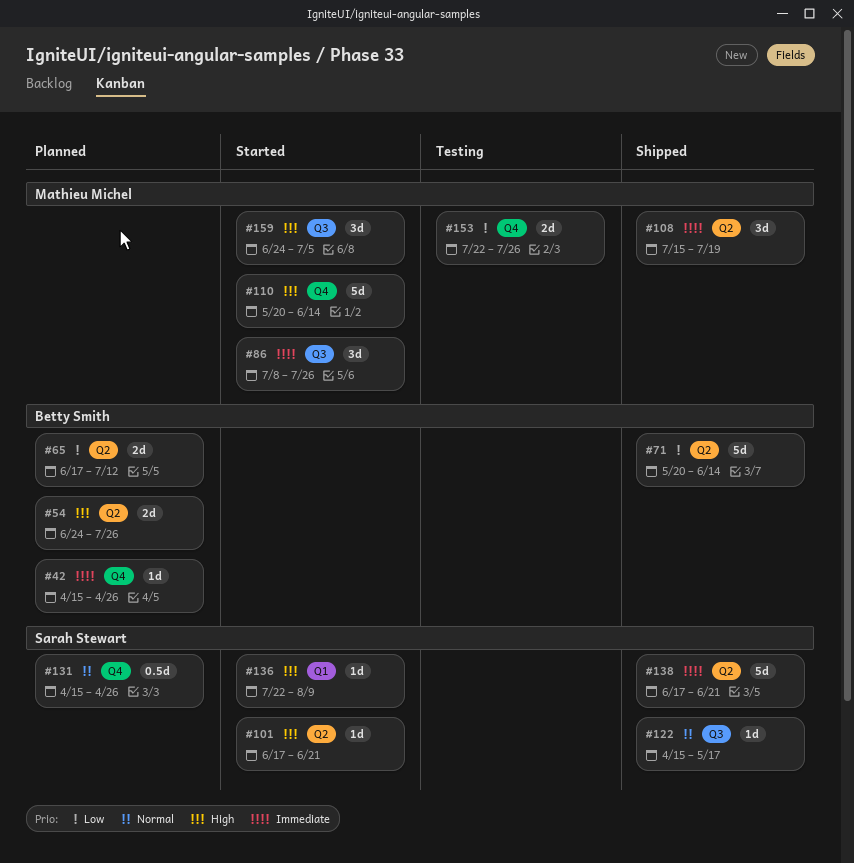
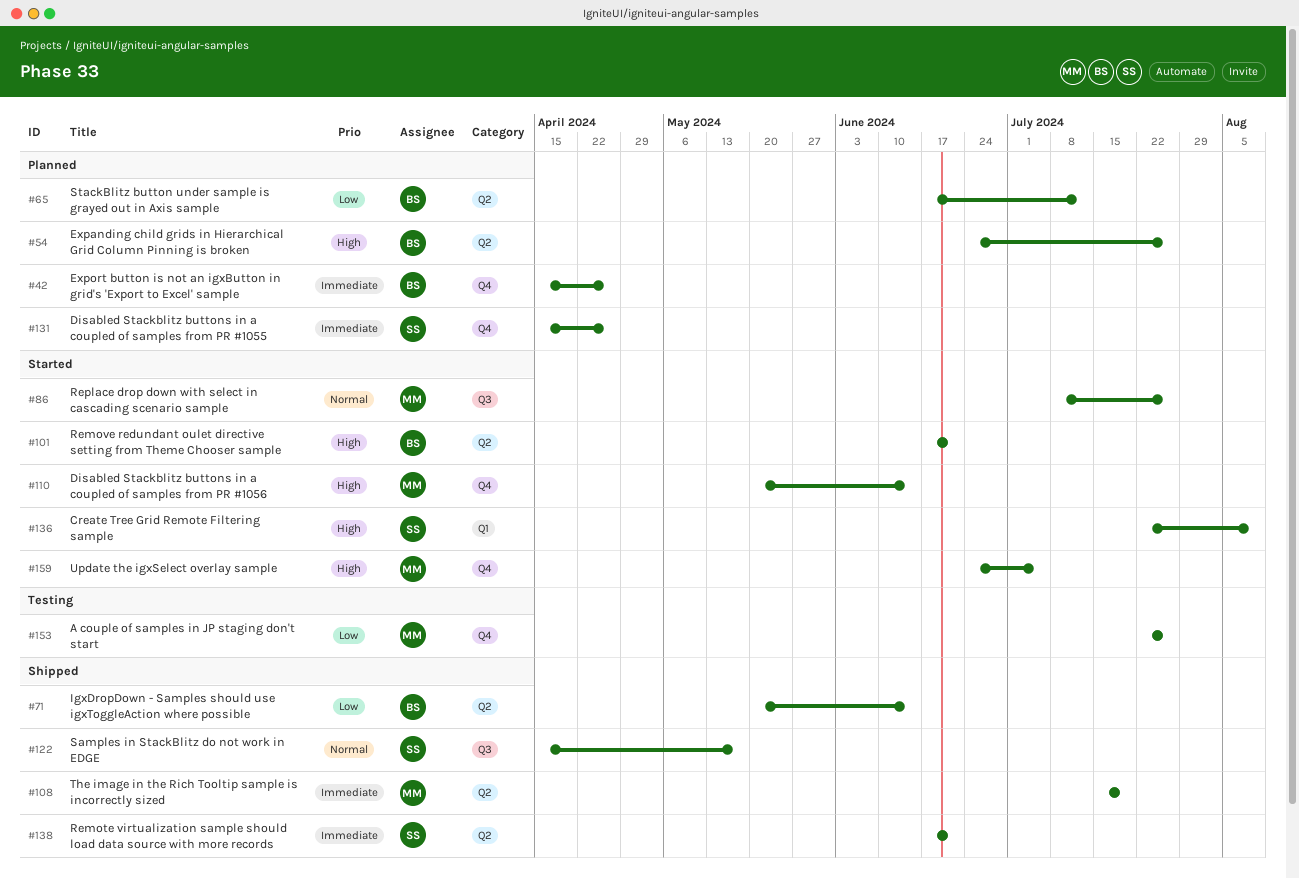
#86, priority: Immediate -> Normal
#101, owner: Sarah Stewart -> Betty Smith
#131, priority: Normal -> Immediate
#159, label: Q3 -> Q4

